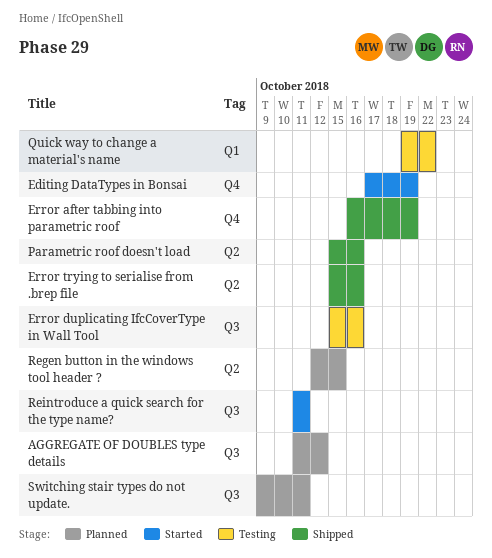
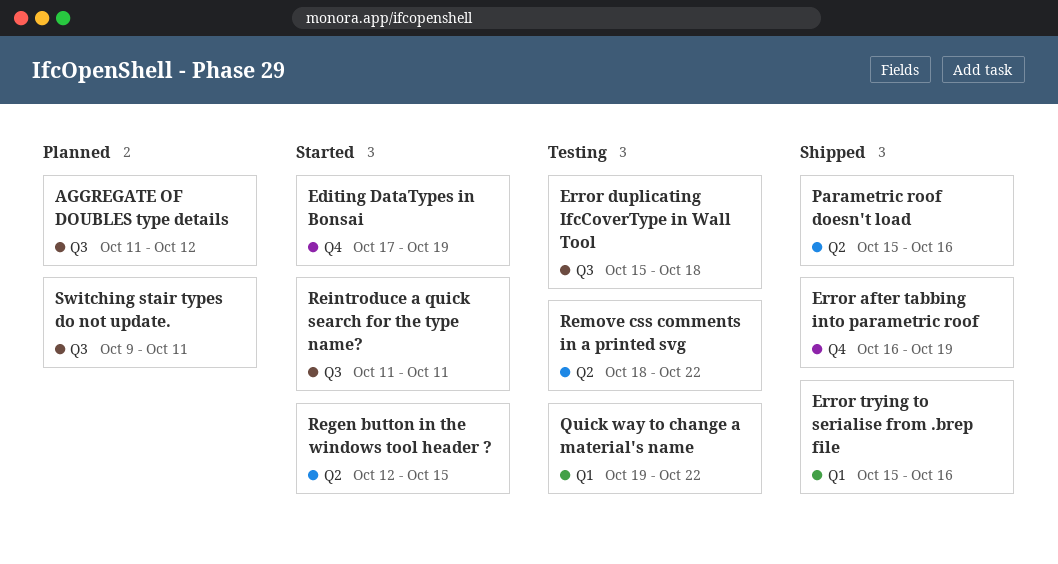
Error duplicating IfcCoverType in Wall Tool, due: Oct 16 -> Oct 18
Error trying to serialise from .brep file, label: Q2 -> Q1
Regen button in the windows tool header ?, status: Planned -> Started
Remove css comments in a printed svg: none -> present

